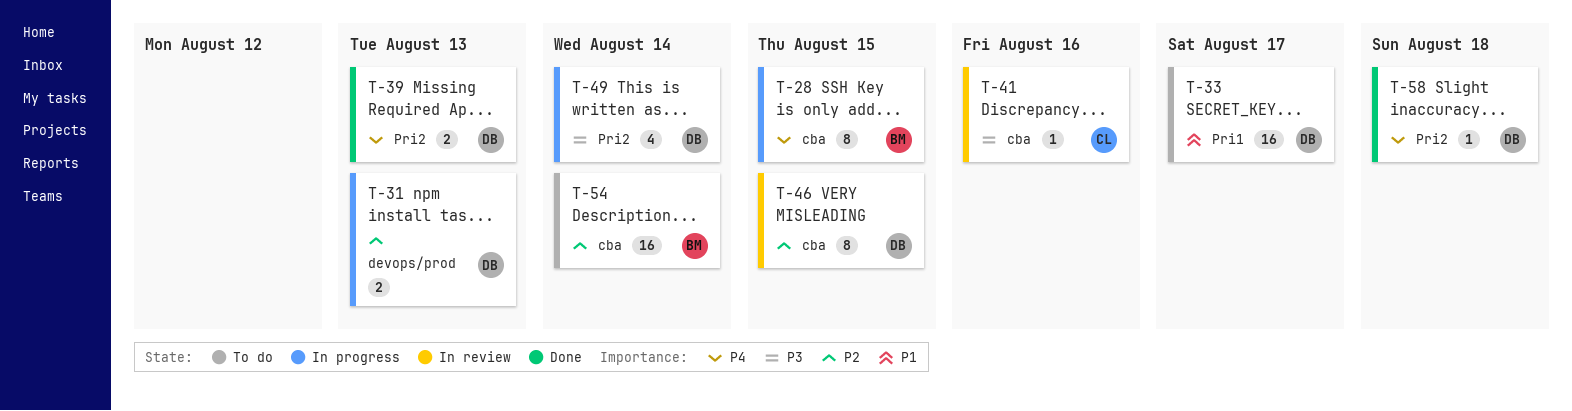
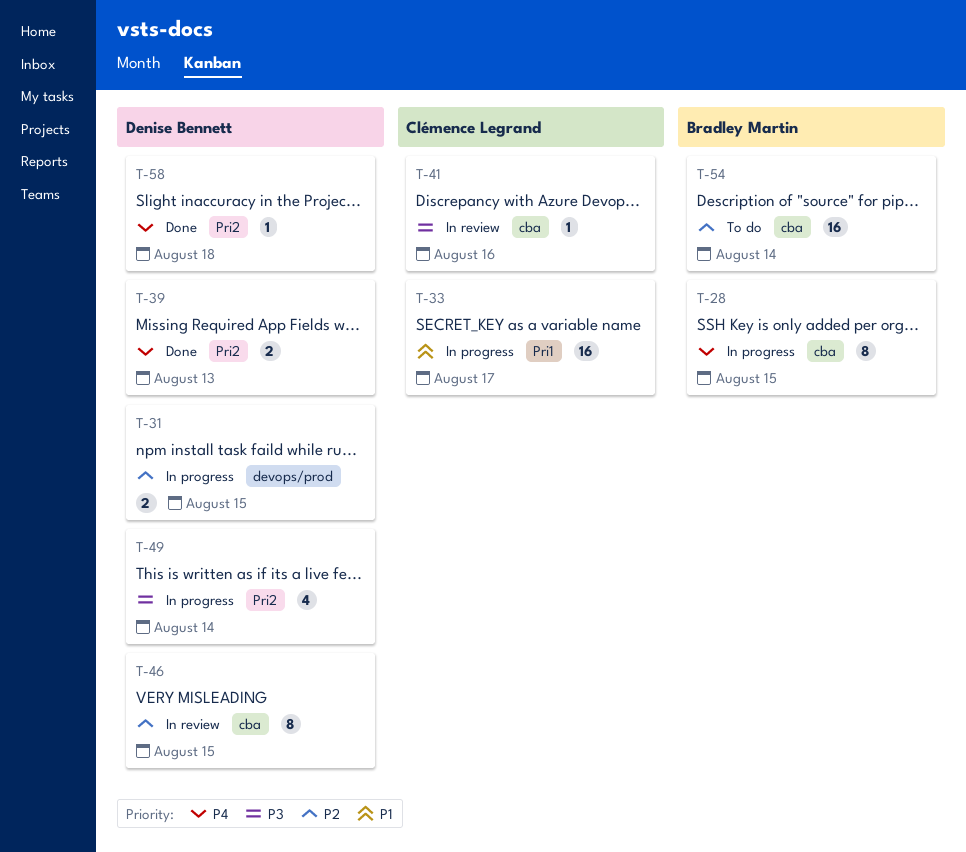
T-31, due: Aug 13 -> Aug 15
T-33, status: To do -> In progress
T-33, owner: Denise Bennett -> Clémence Legrand

